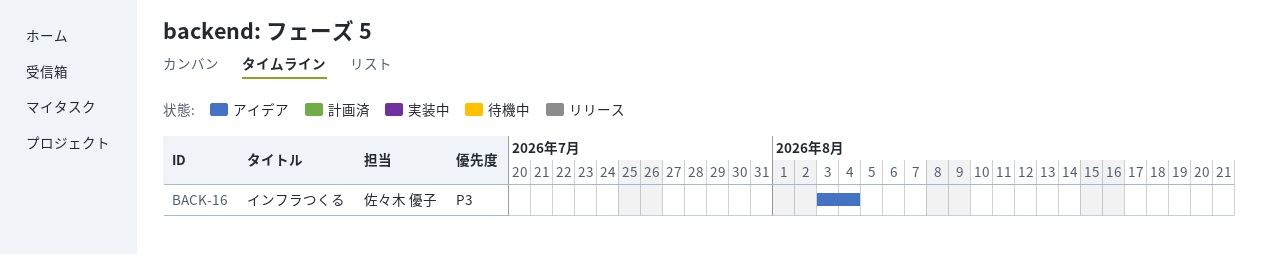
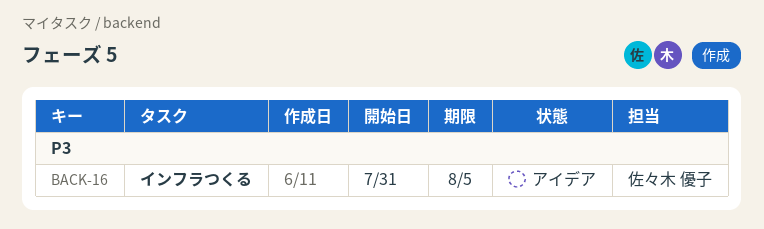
BACK-16, start: Aug 3 -> Jul 31
BACK-16, due: Aug 4 -> Aug 5

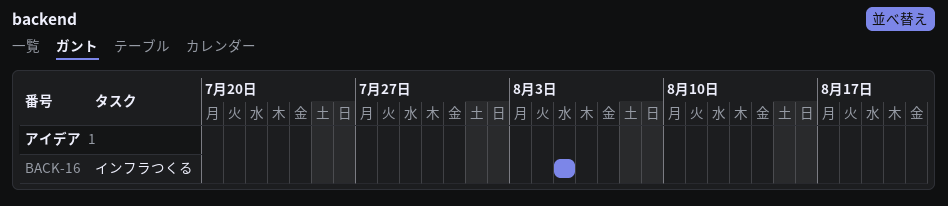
BACK-16, start: Jul 31 -> Aug 5

